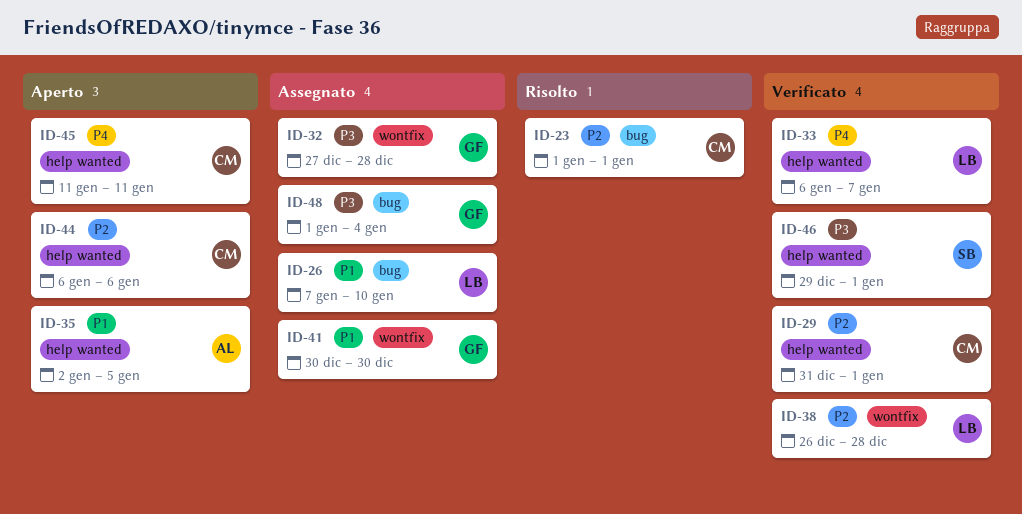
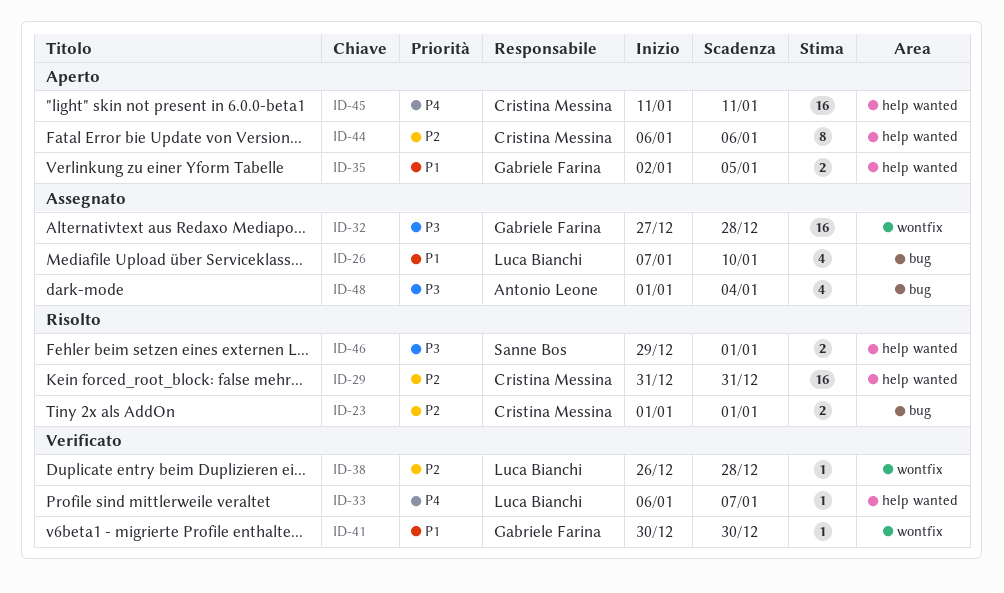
ID-29, status: Verificato -> Risolto
ID-29, due: Jan 1 -> Dec 31
ID-35, owner: Antonio Leone -> Gabriele Farina
ID-41, status: Assegnato -> Verificato
ID-46, status: Verificato -> Risolto
ID-48, owner: Gabriele Farina -> Antonio Leone

